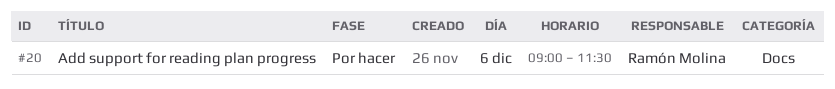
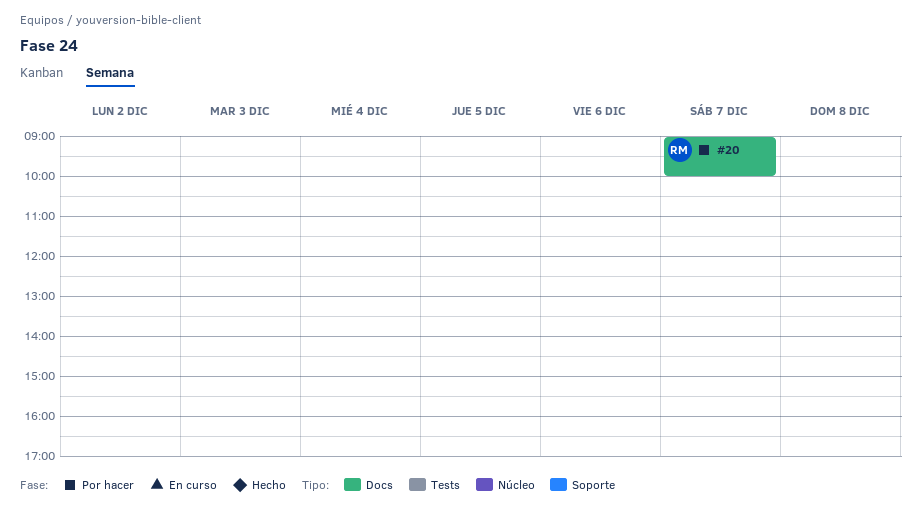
#20, day: Dec 6 -> Dec 7
#20, ends: 11:30 -> 10:00

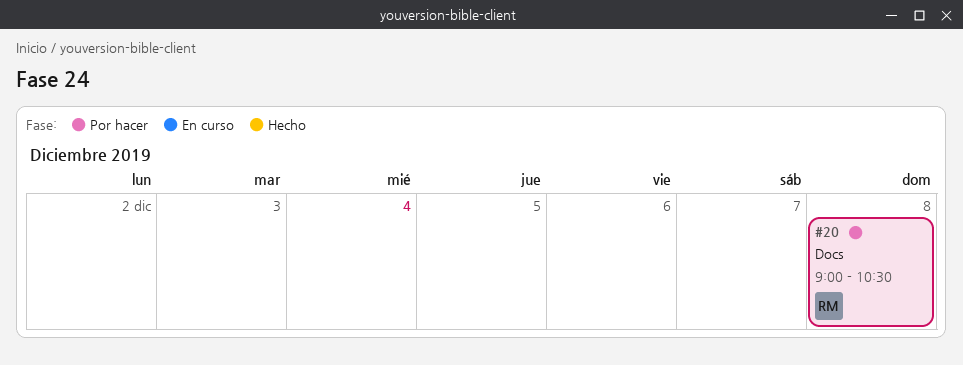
#20, day: Dec 7 -> Dec 8
#20, ends: 10:00 -> 10:30

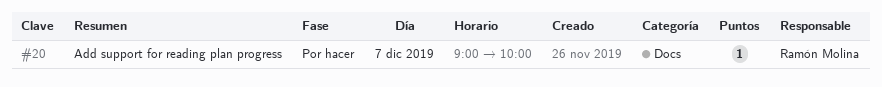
#20, day: Dec 8 -> Dec 7
#20, ends: 10:30 -> 10:00

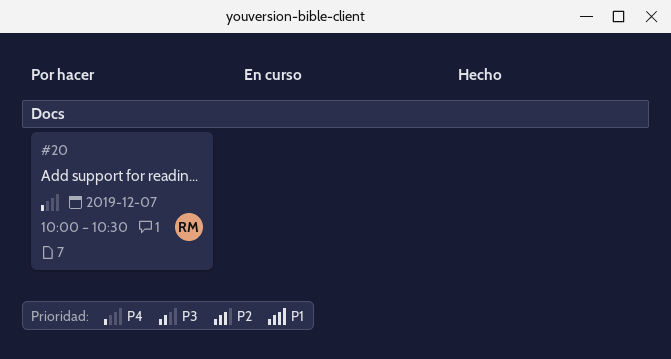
#20, begins: 09:00 -> 10:00
#20, ends: 10:00 -> 10:30

